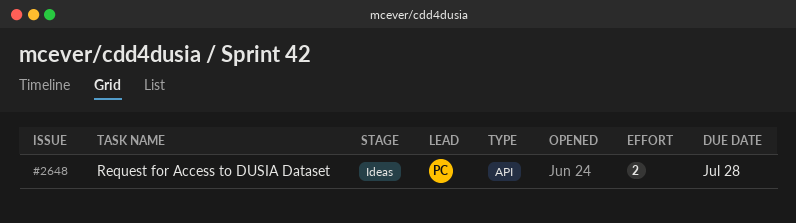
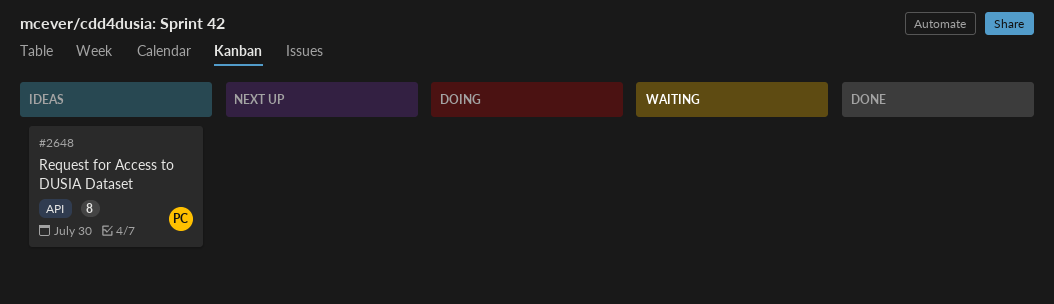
#2648, estimate: 2 -> 8
#2648, due: Jul 28 -> Jul 30

